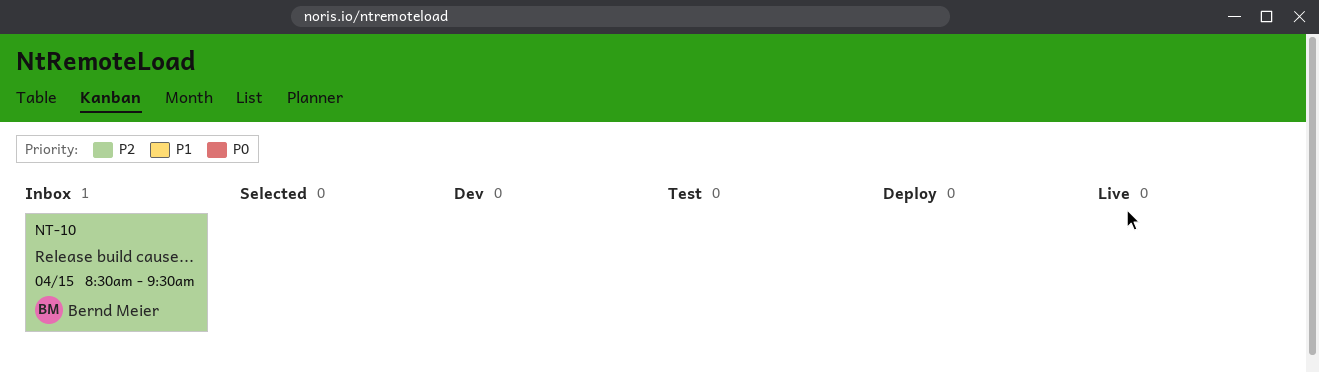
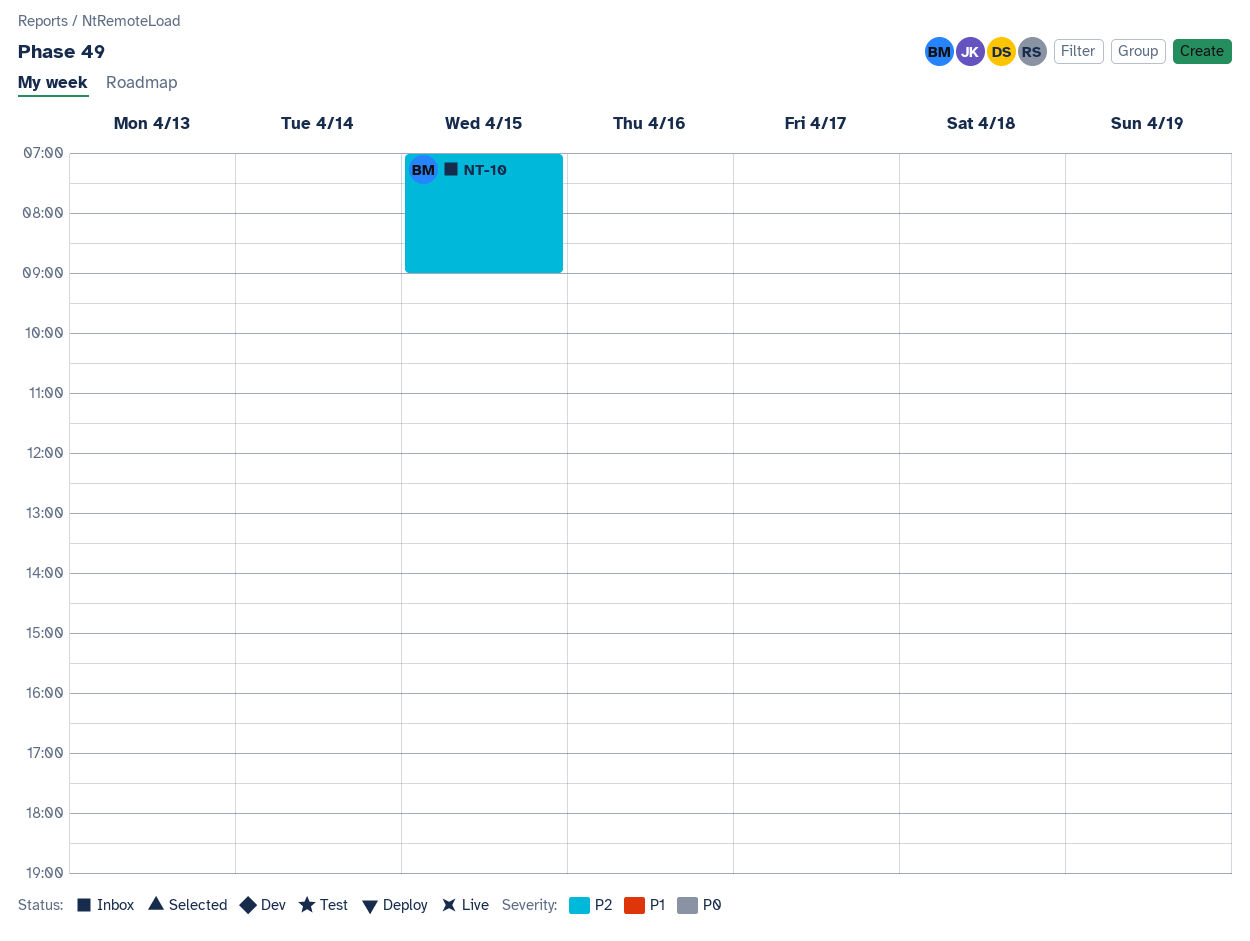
NT-10, begins: 08:30 -> 07:00
NT-10, ends: 09:30 -> 09:00

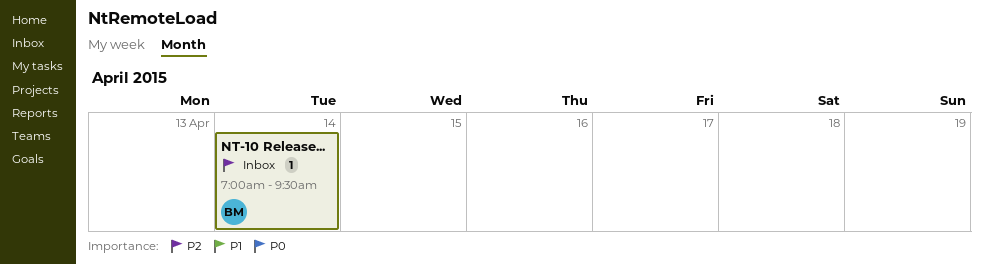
NT-10, day: Apr 15 -> Apr 14
NT-10, ends: 09:00 -> 09:30

